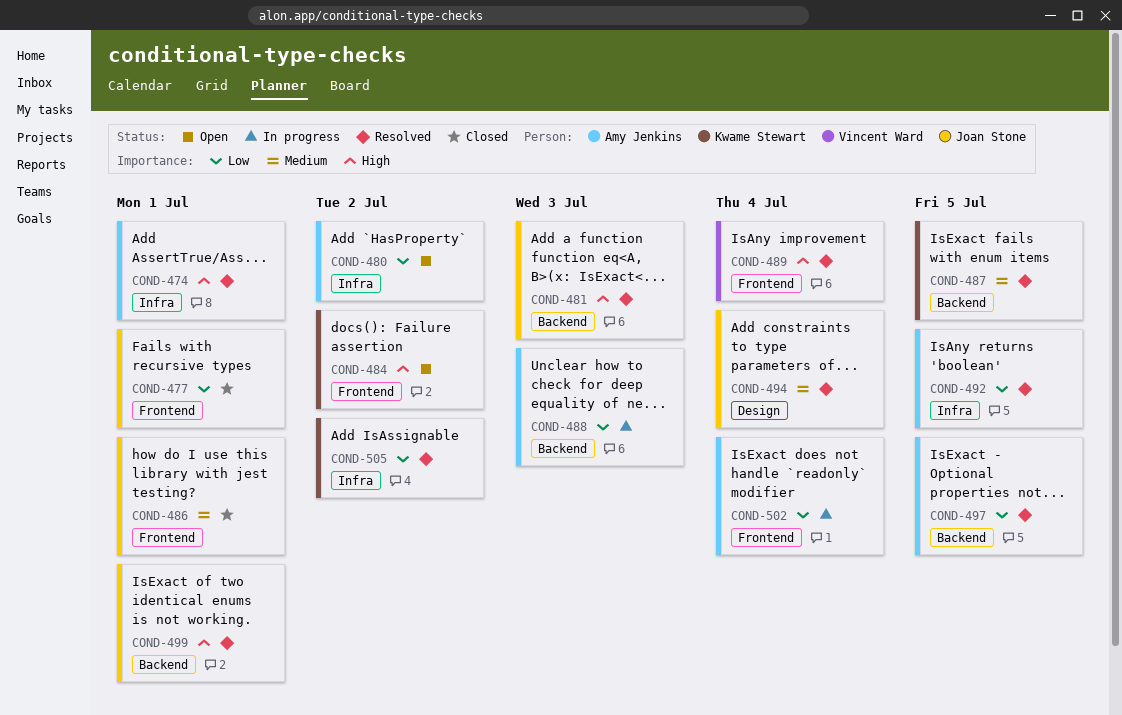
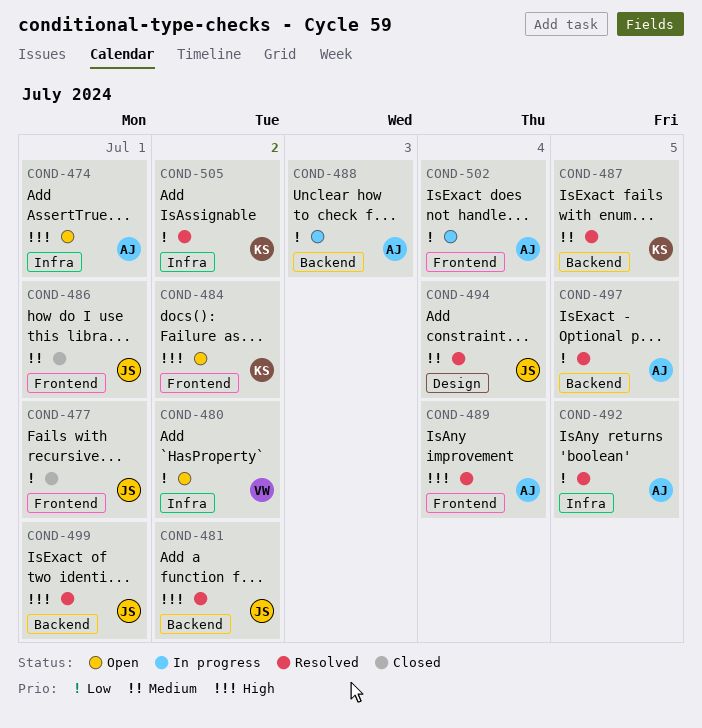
COND-474, status: Resolved -> Open
COND-480, owner: Amy Jenkins -> Vincent Ward
COND-481, due: Jul 3 -> Jul 2
COND-489, owner: Vincent Ward -> Amy Jenkins

